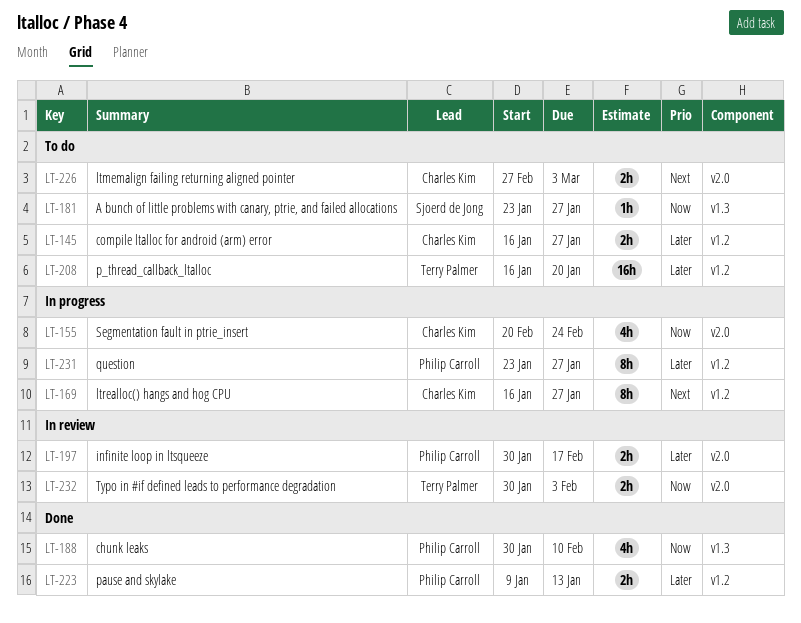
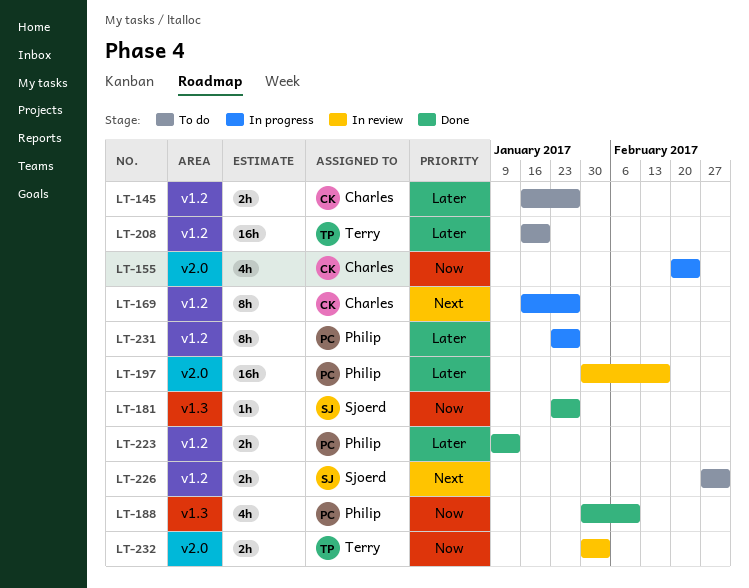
LT-181, status: To do -> Done
LT-197, estimate: 2h -> 16h
LT-226, owner: Charles Kim -> Sjoerd de Jong
LT-226, label: v2.0 -> v1.2

